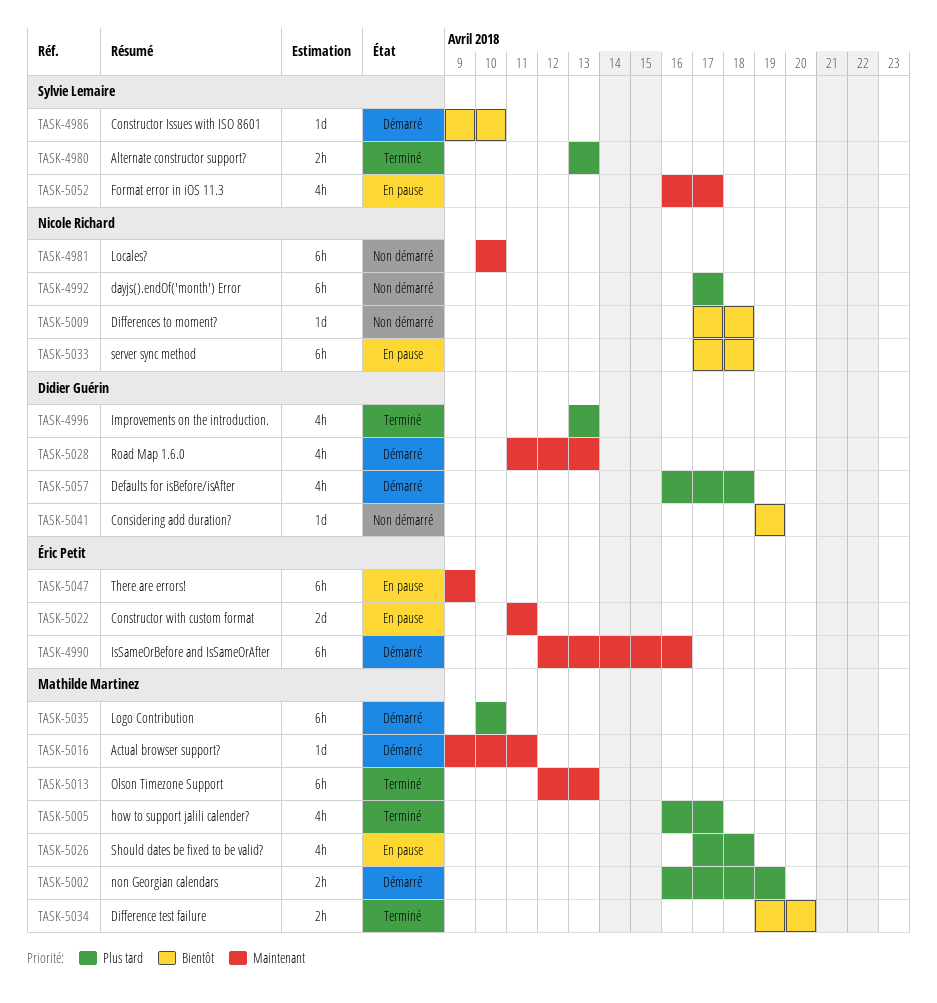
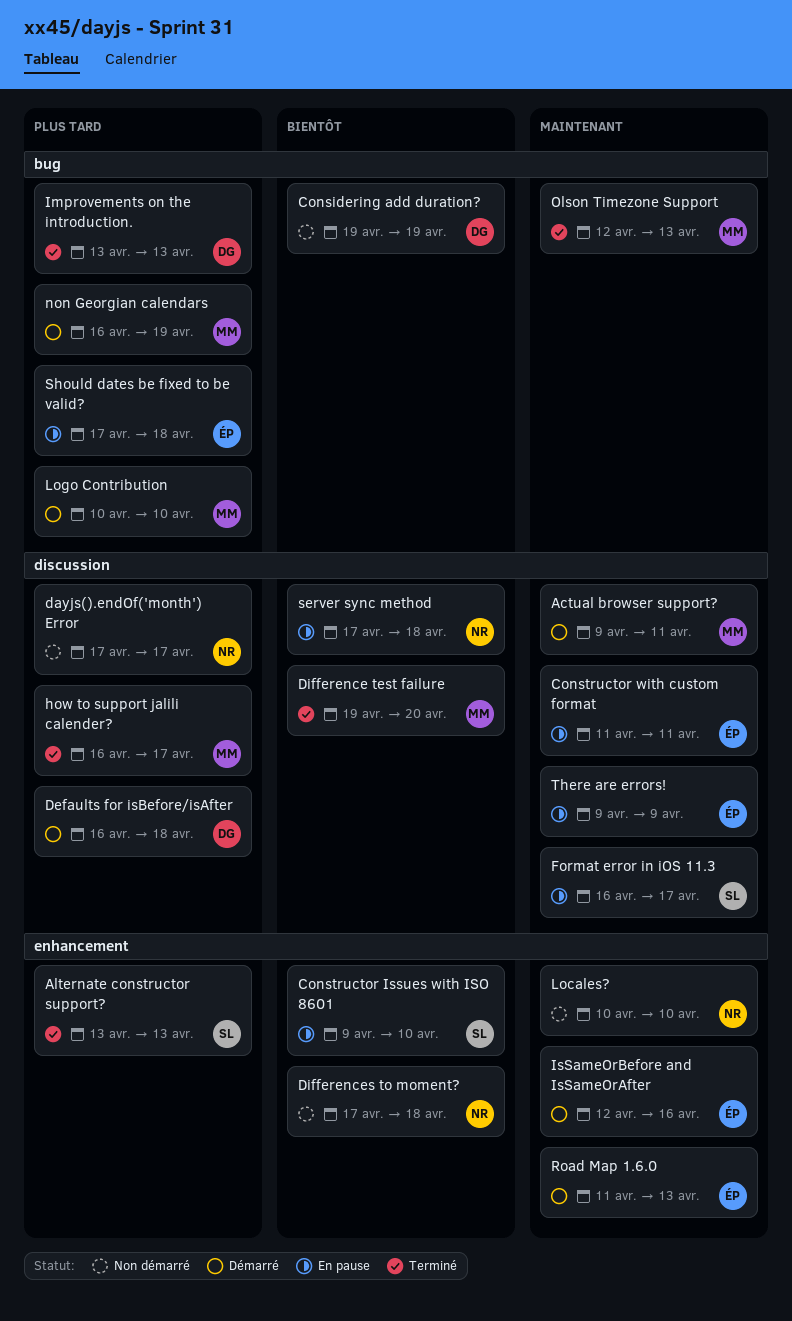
Constructor Issues with ISO 8601, status: Démarré -> En pause
Road Map 1.6.0, owner: Didier Guérin -> Éric Petit
Should dates be fixed to be valid?, owner: Mathilde Martinez -> Éric Petit

